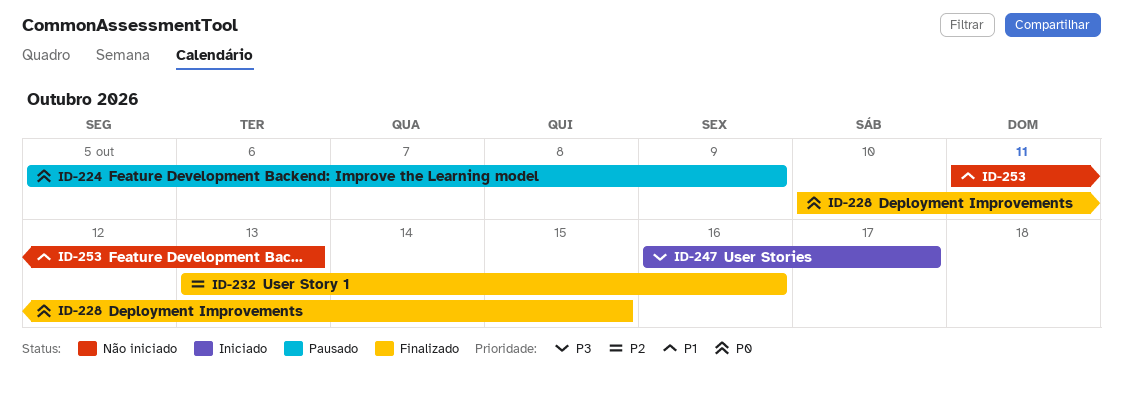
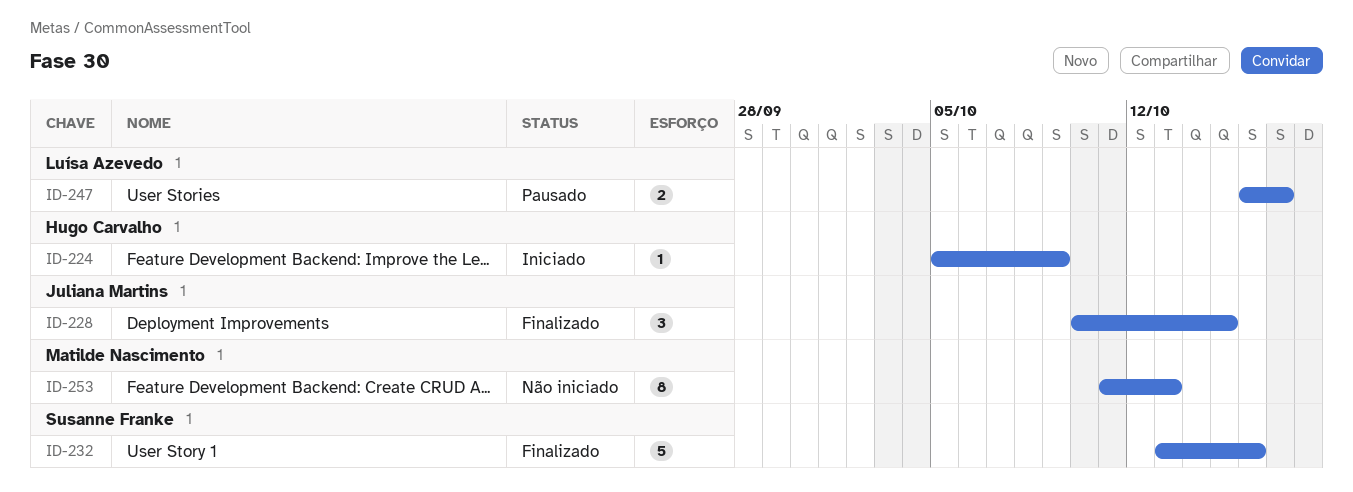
ID-224, status: Pausado -> Iniciado
ID-247, status: Iniciado -> Pausado

